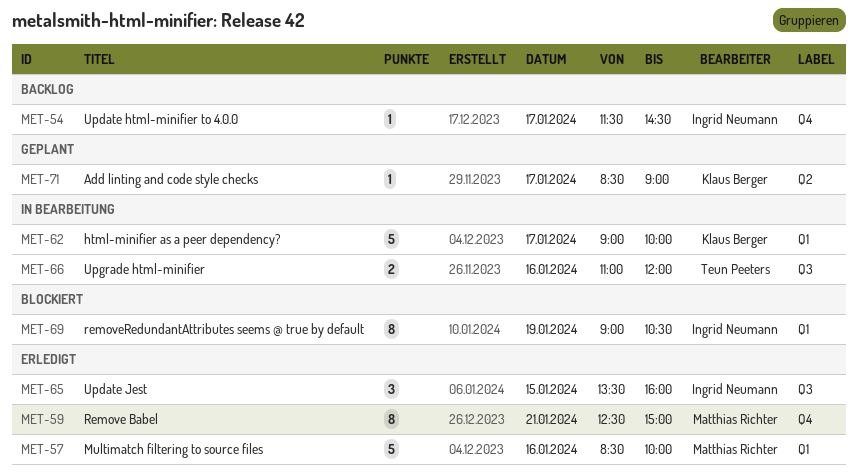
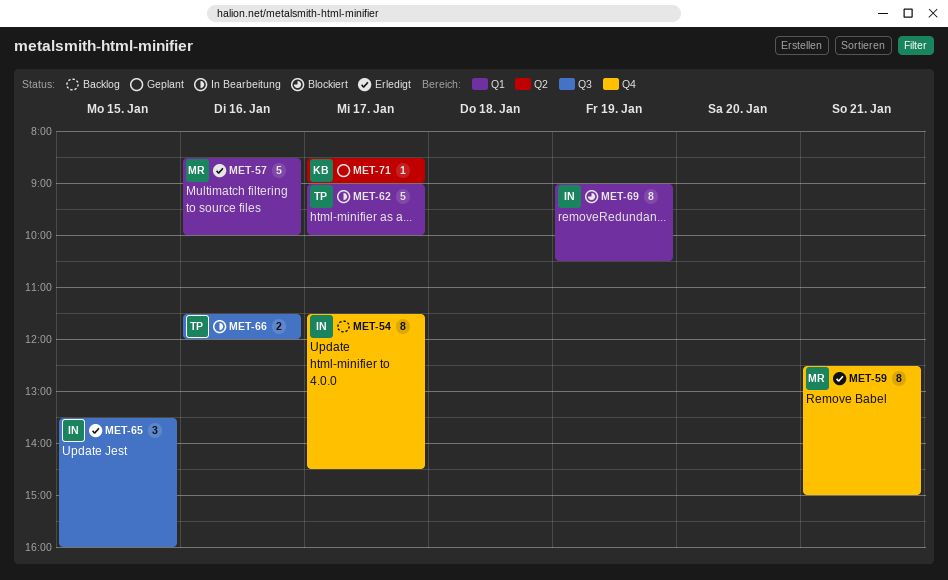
MET-54, estimate: 1 -> 8
MET-62, owner: Klaus Berger -> Teun Peeters
MET-66, begins: 11:00 -> 11:30

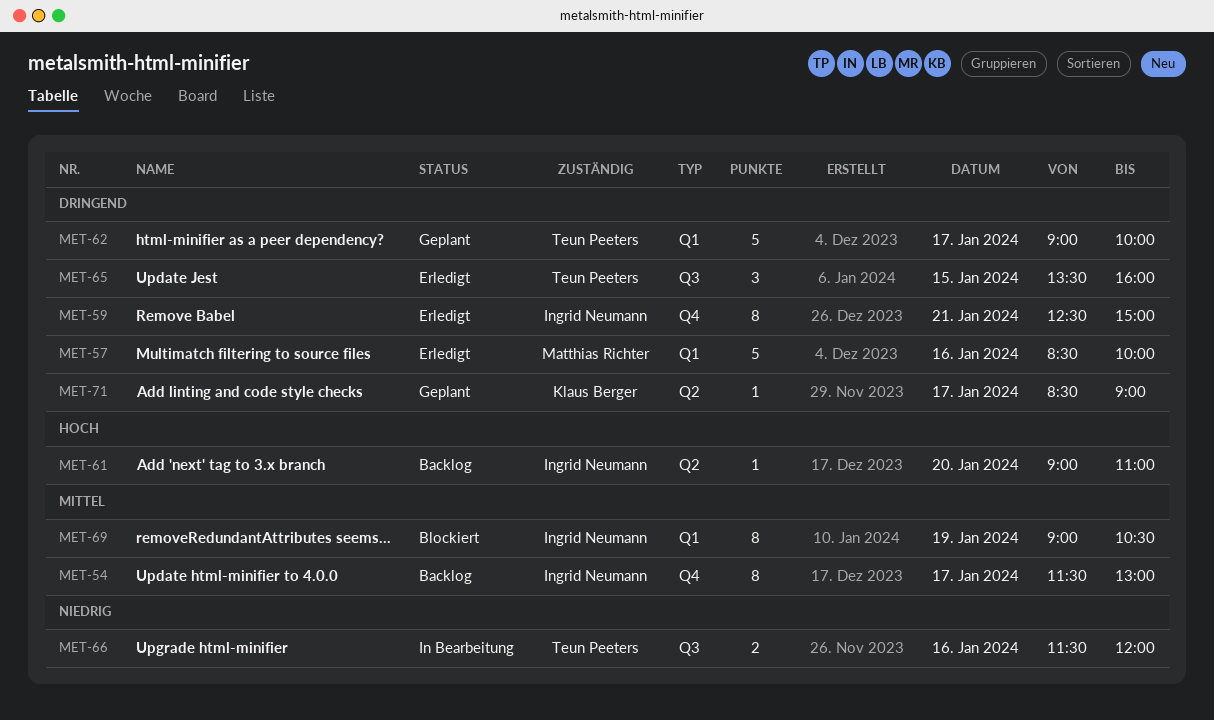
MET-54, ends: 14:30 -> 13:00
MET-59, owner: Matthias Richter -> Ingrid Neumann
MET-61: none -> present
MET-62, status: In Bearbeitung -> Geplant
MET-65, owner: Ingrid Neumann -> Teun Peeters

